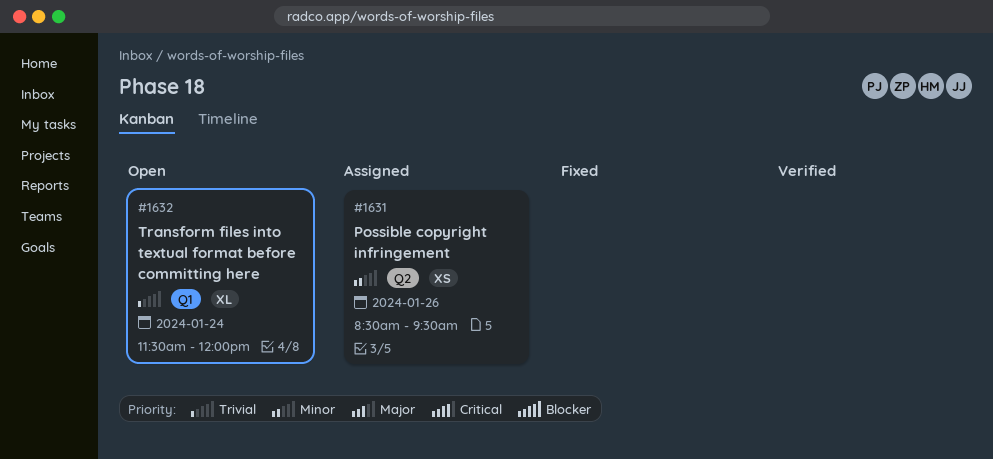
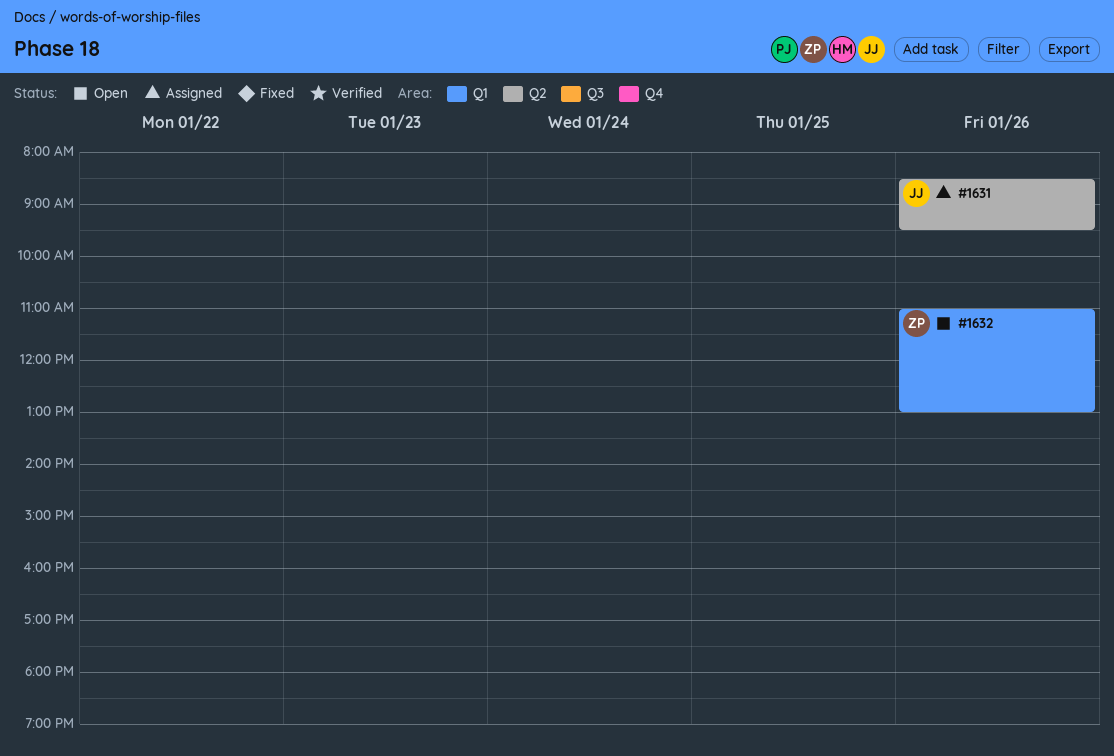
#1632, day: Jan 24 -> Jan 26
#1632, begins: 11:30 -> 11:00
#1632, ends: 12:00 -> 13:00

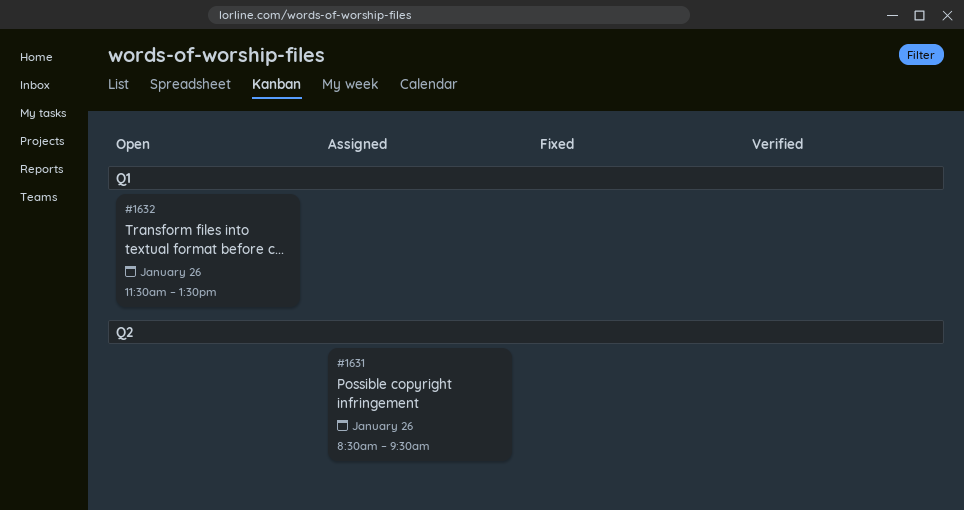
#1632, begins: 11:00 -> 11:30
#1632, ends: 13:00 -> 13:30

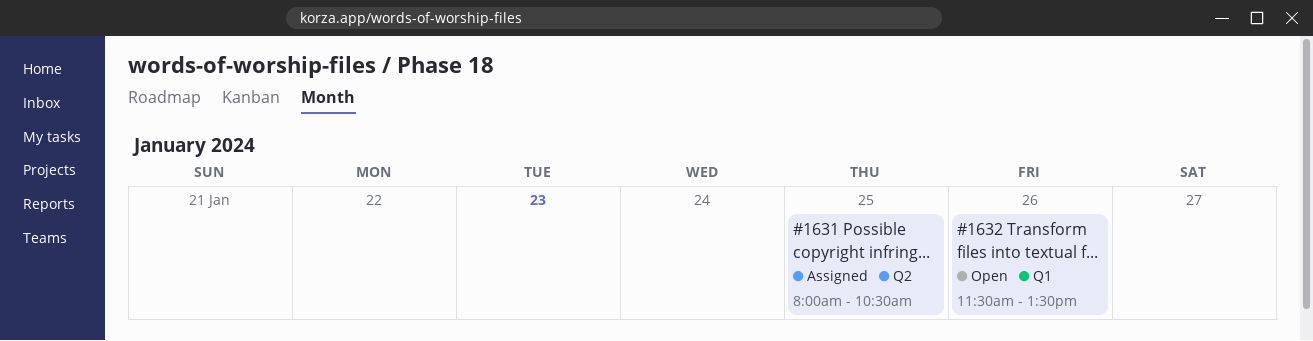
#1631, day: Jan 26 -> Jan 25
#1631, begins: 08:30 -> 08:00
#1631, ends: 09:30 -> 10:30

